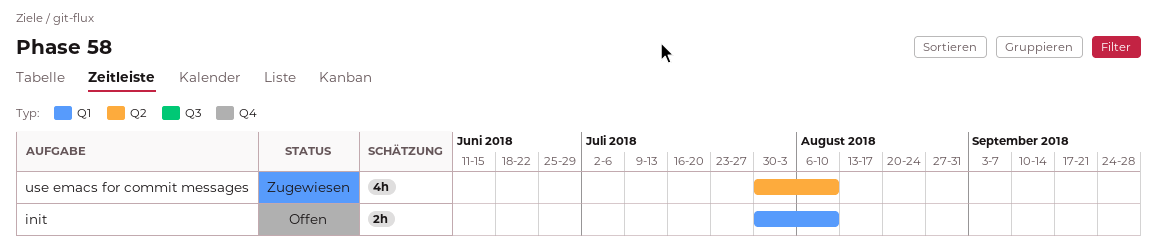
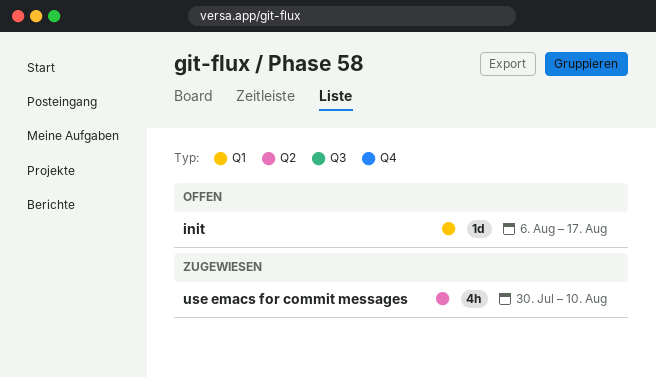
init, estimate: 2h -> 1d
init, start: Jul 30 -> Aug 6
init, due: Aug 10 -> Aug 17

